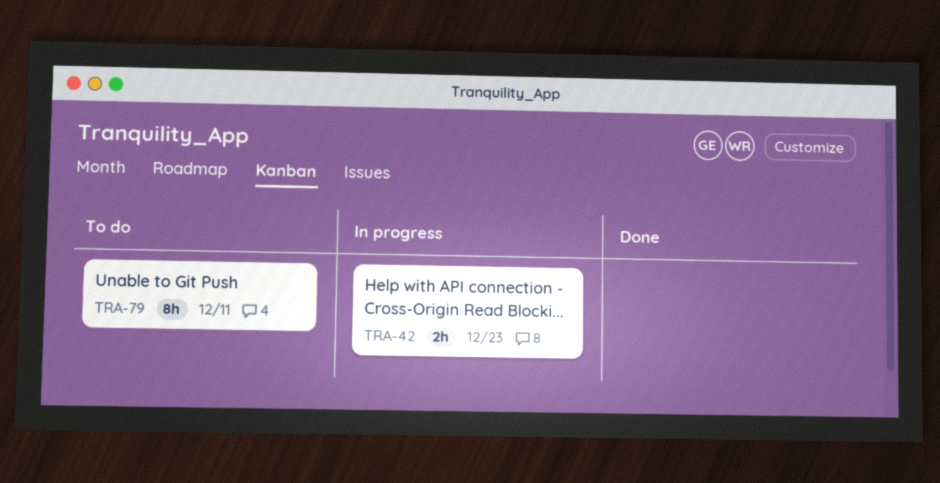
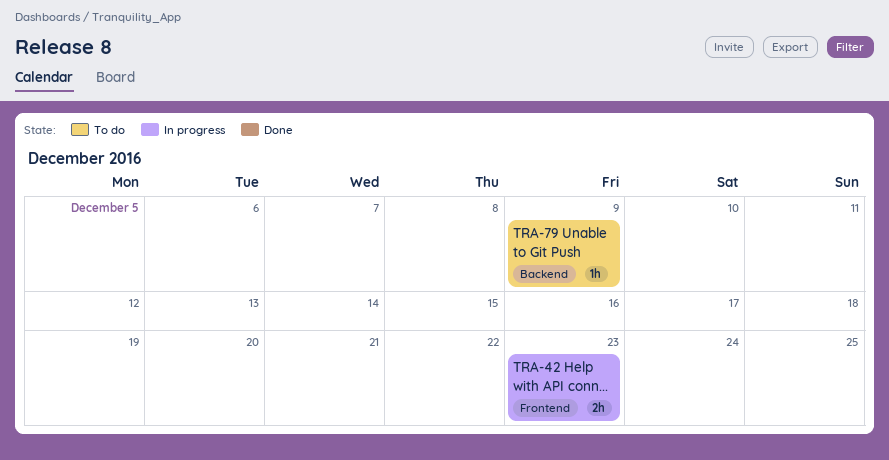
TRA-79, estimate: 8h -> 1h
TRA-79, due: Dec 11 -> Dec 9

